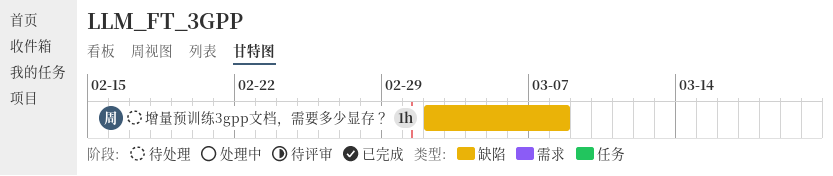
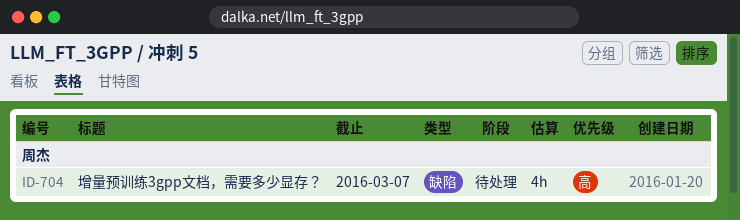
增量预训练3gpp文档，需要多少显存？, estimate: 1h -> 4h
增量预训练3gpp文档，需要多少显存？, due: Mar 8 -> Mar 7

